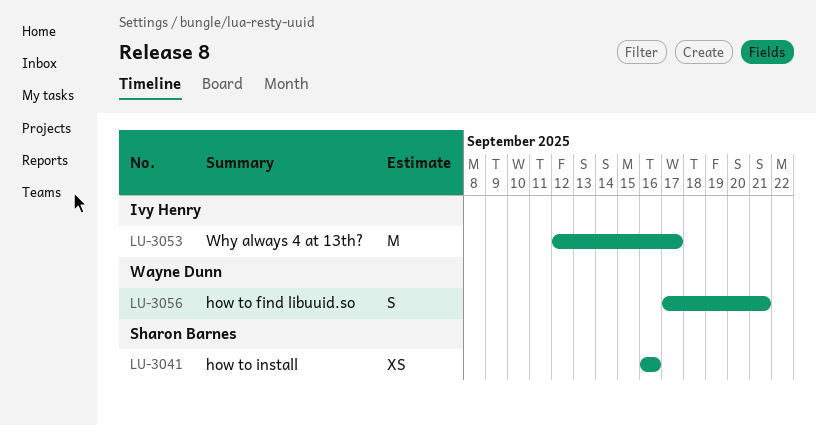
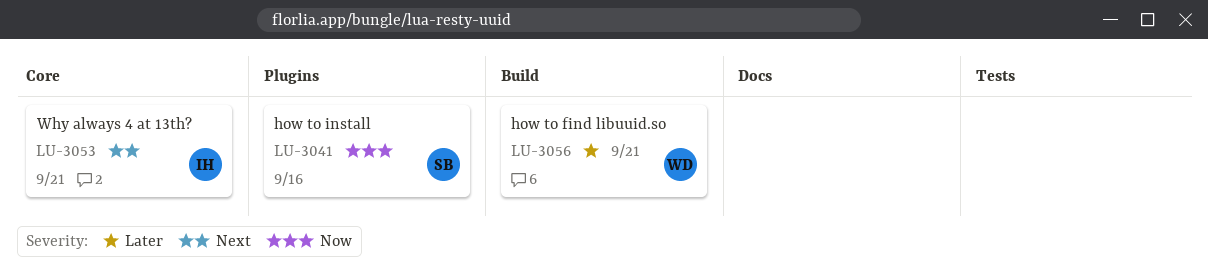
LU-3053, due: Sep 17 -> Sep 21

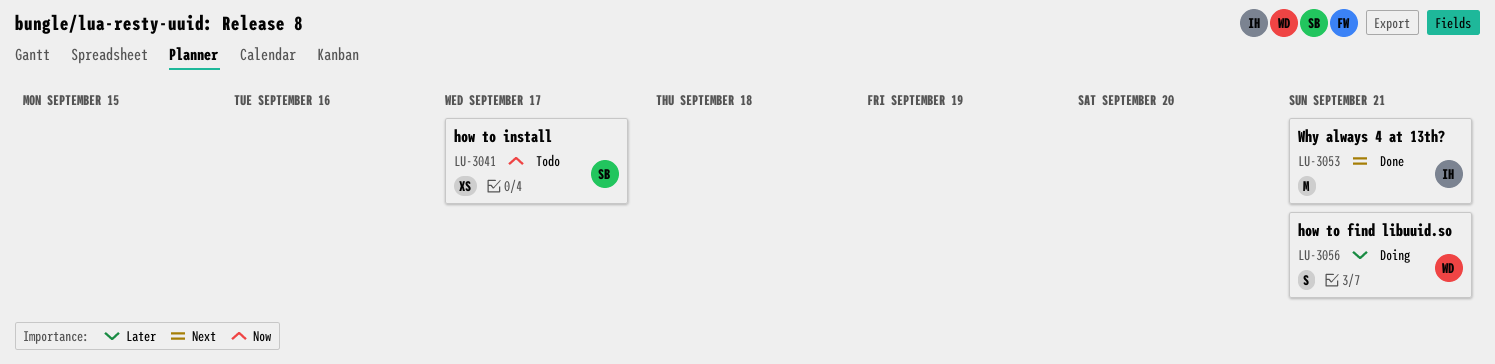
LU-3041, due: Sep 16 -> Sep 17

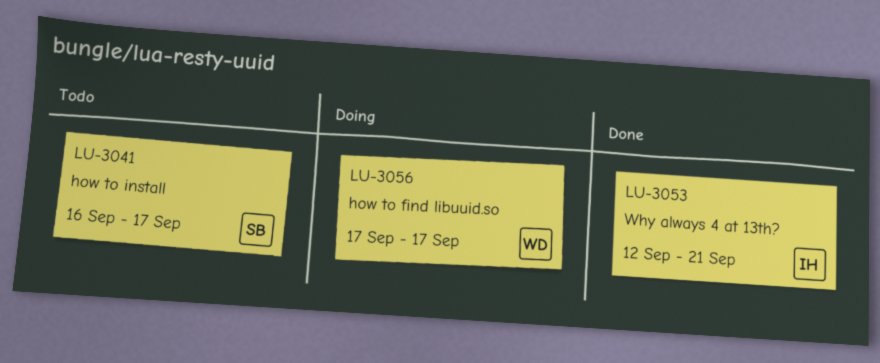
LU-3056, due: Sep 21 -> Sep 17

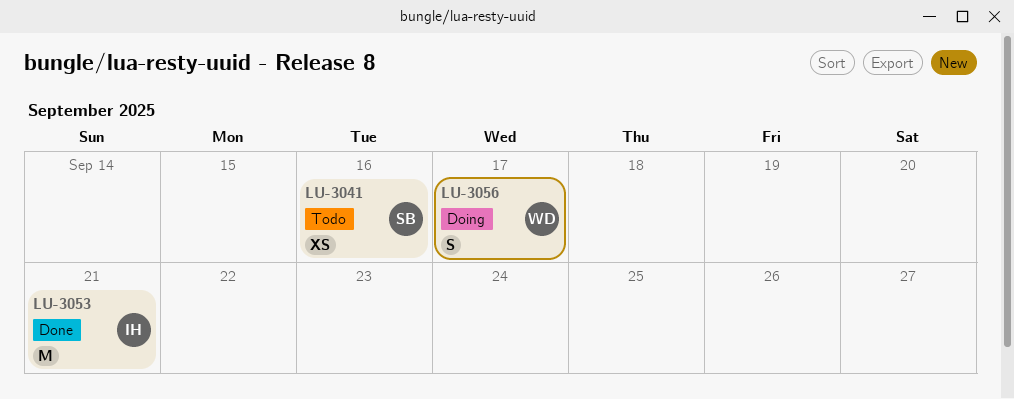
LU-3041, due: Sep 17 -> Sep 16

